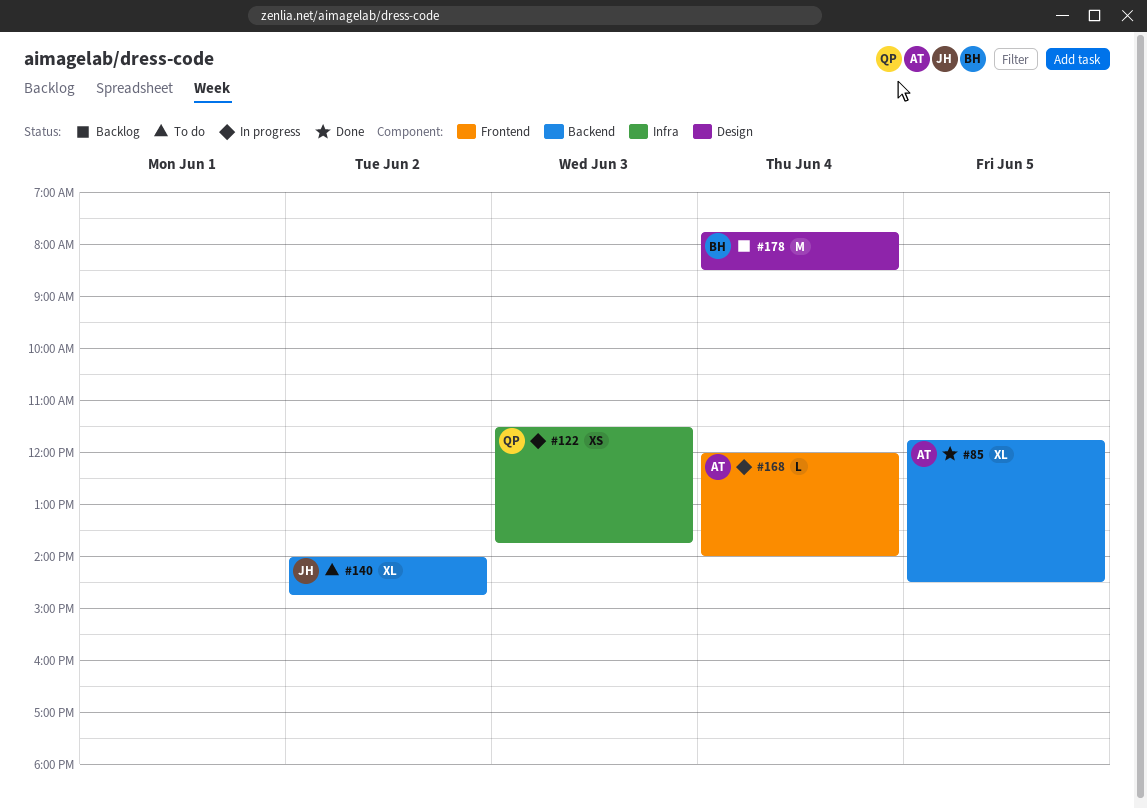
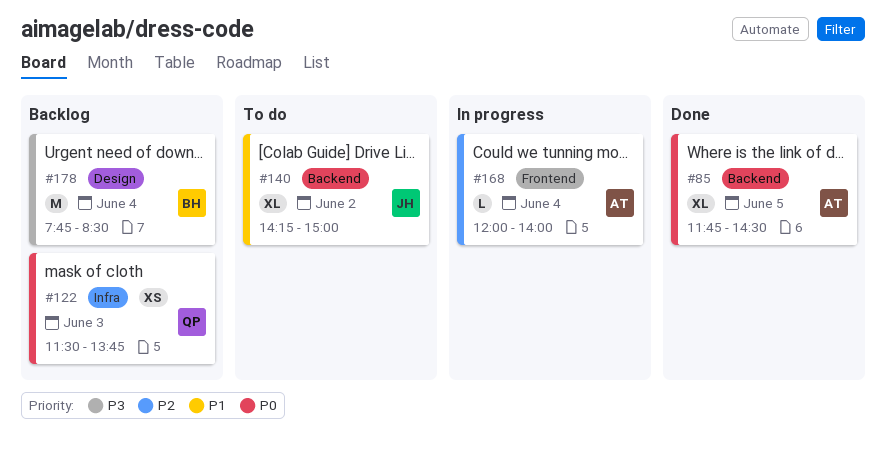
#122, status: In progress -> Backlog
#140, begins: 14:00 -> 14:15
#140, ends: 14:45 -> 15:00

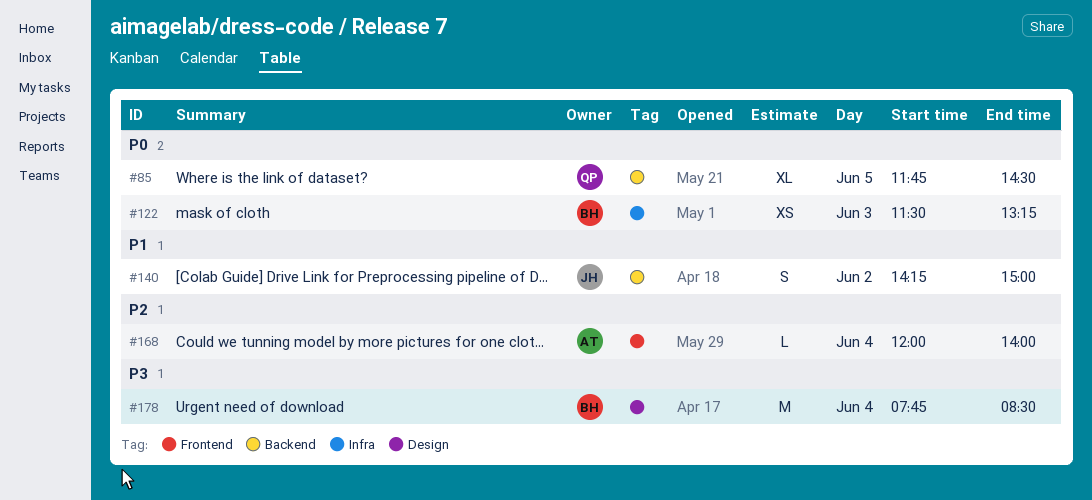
#85, owner: AT -> QP
#122, owner: QP -> BH
#122, ends: 13:45 -> 13:15
#140, estimate: XL -> S

